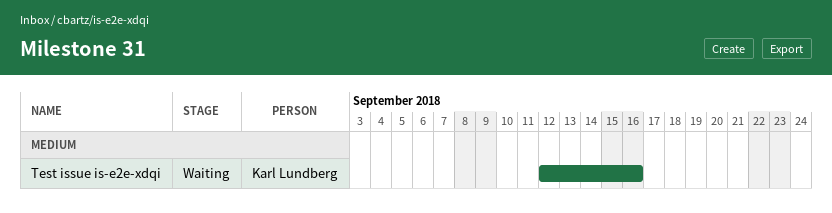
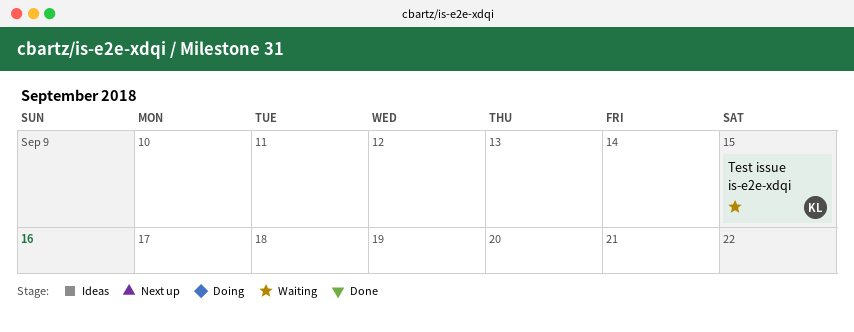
Test issue is-e2e-xdqi, due: Sep 16 -> Sep 15

